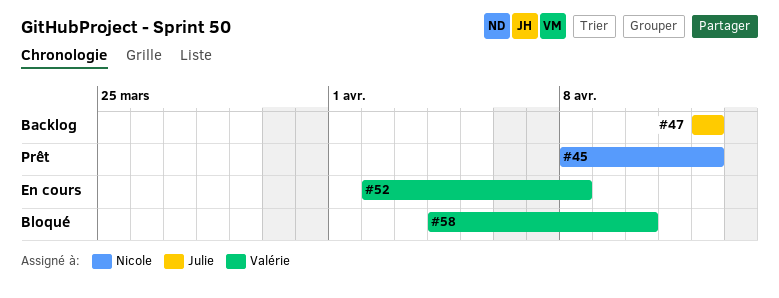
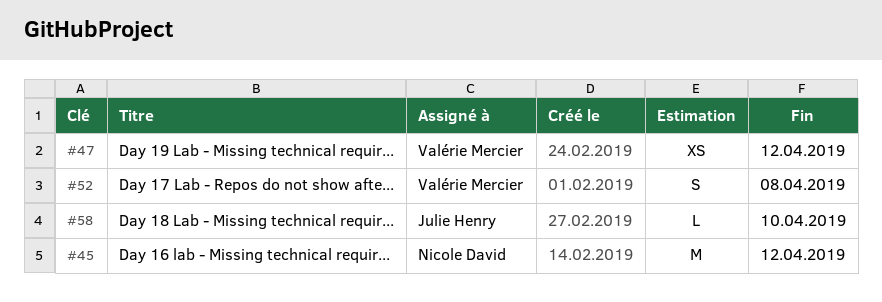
#47, owner: Julie Henry -> Valérie Mercier
#58, owner: Valérie Mercier -> Julie Henry

